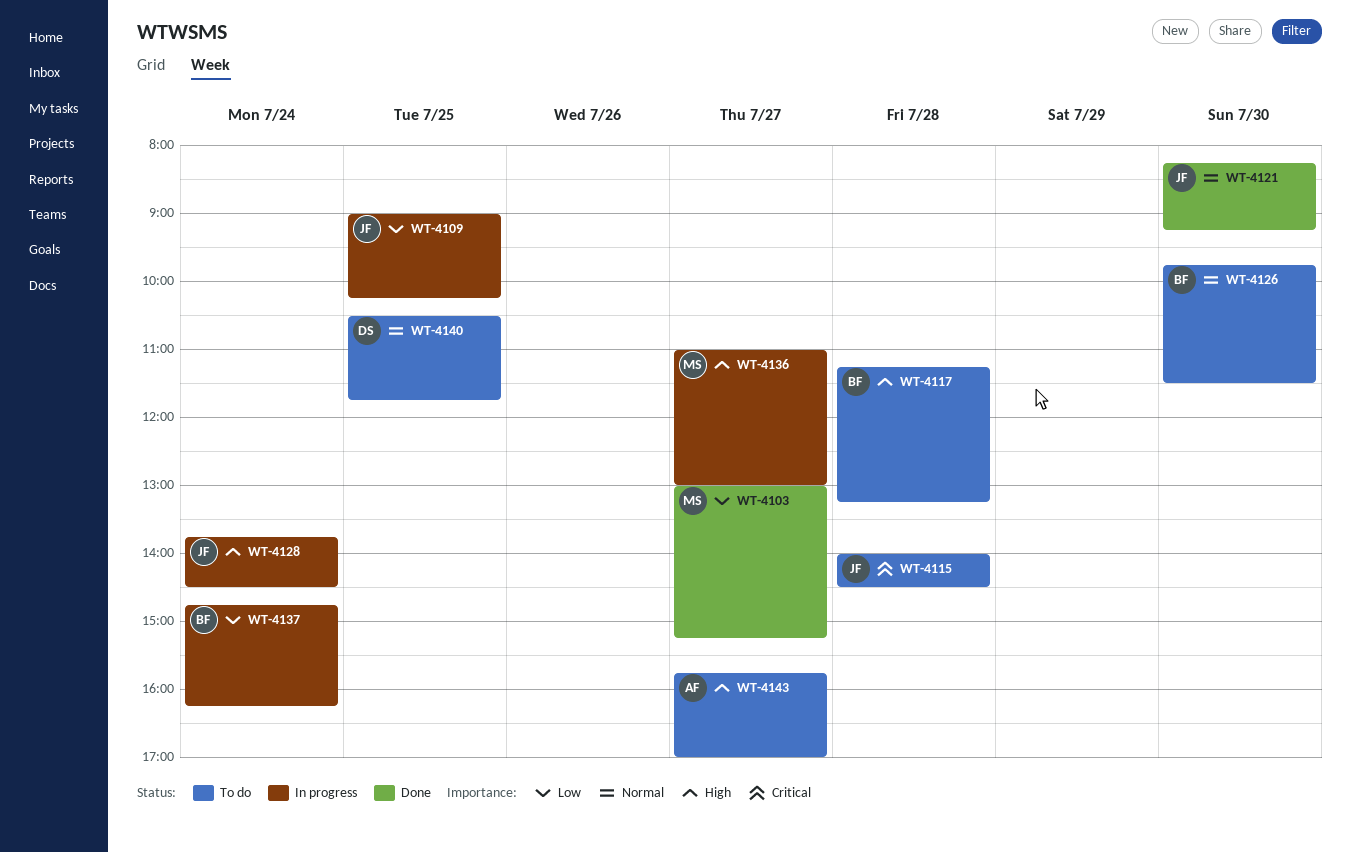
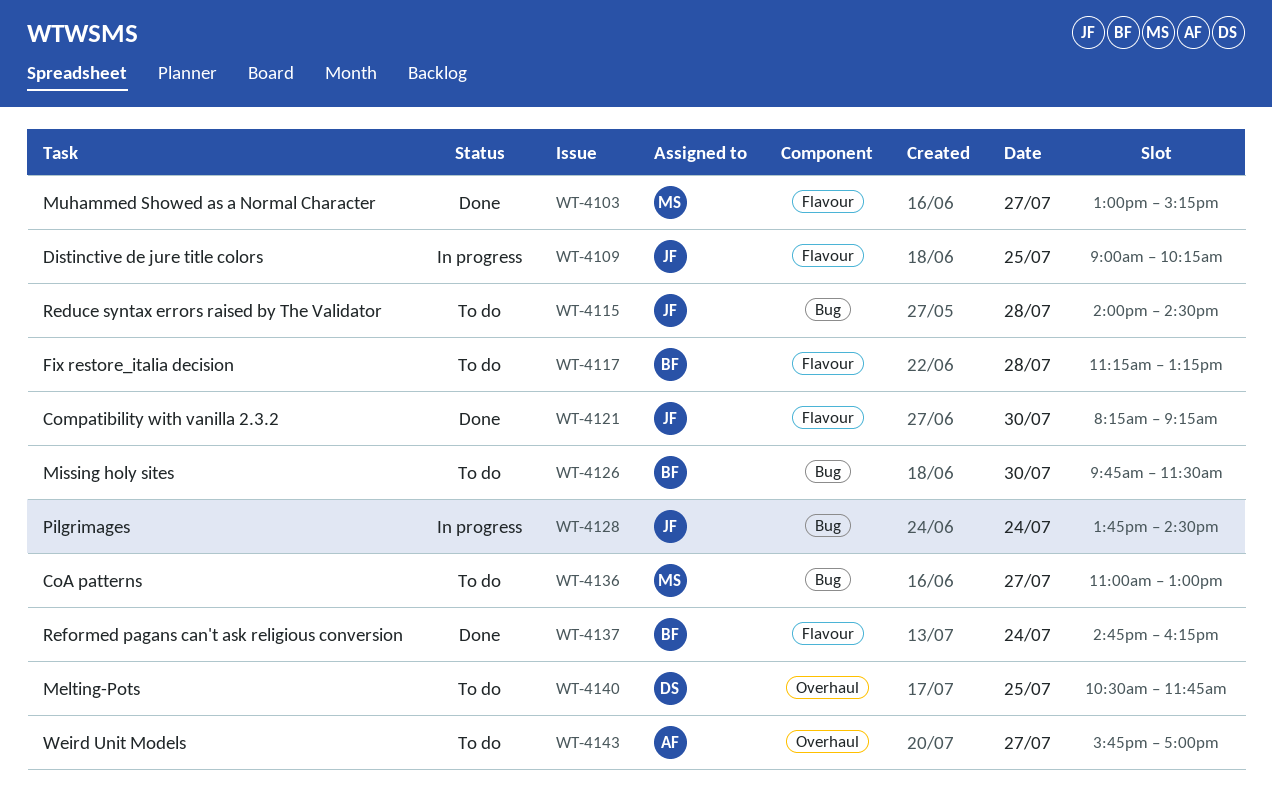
WT-4136, status: In progress -> To do
WT-4137, status: In progress -> Done

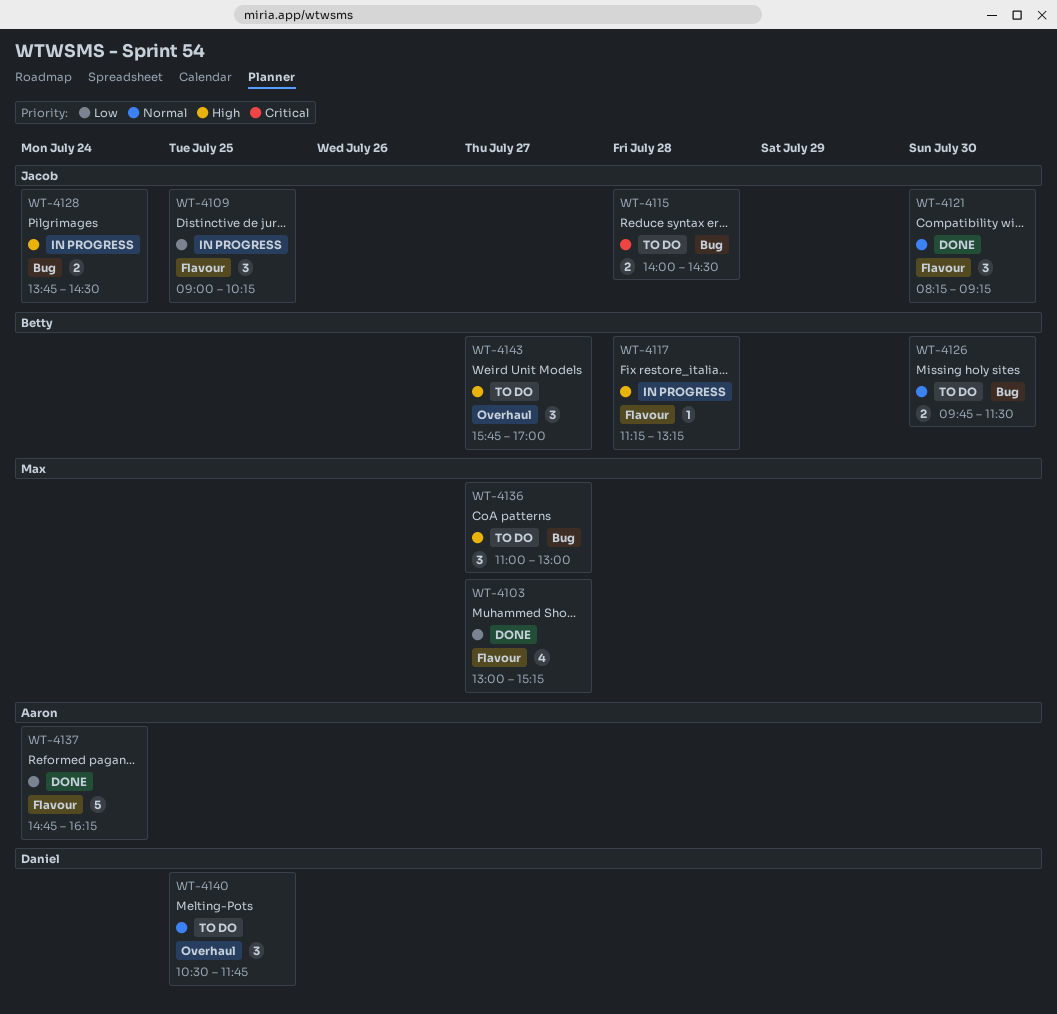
WT-4117, status: To do -> In progress
WT-4137, owner: Betty -> Aaron
WT-4143, owner: Aaron -> Betty

